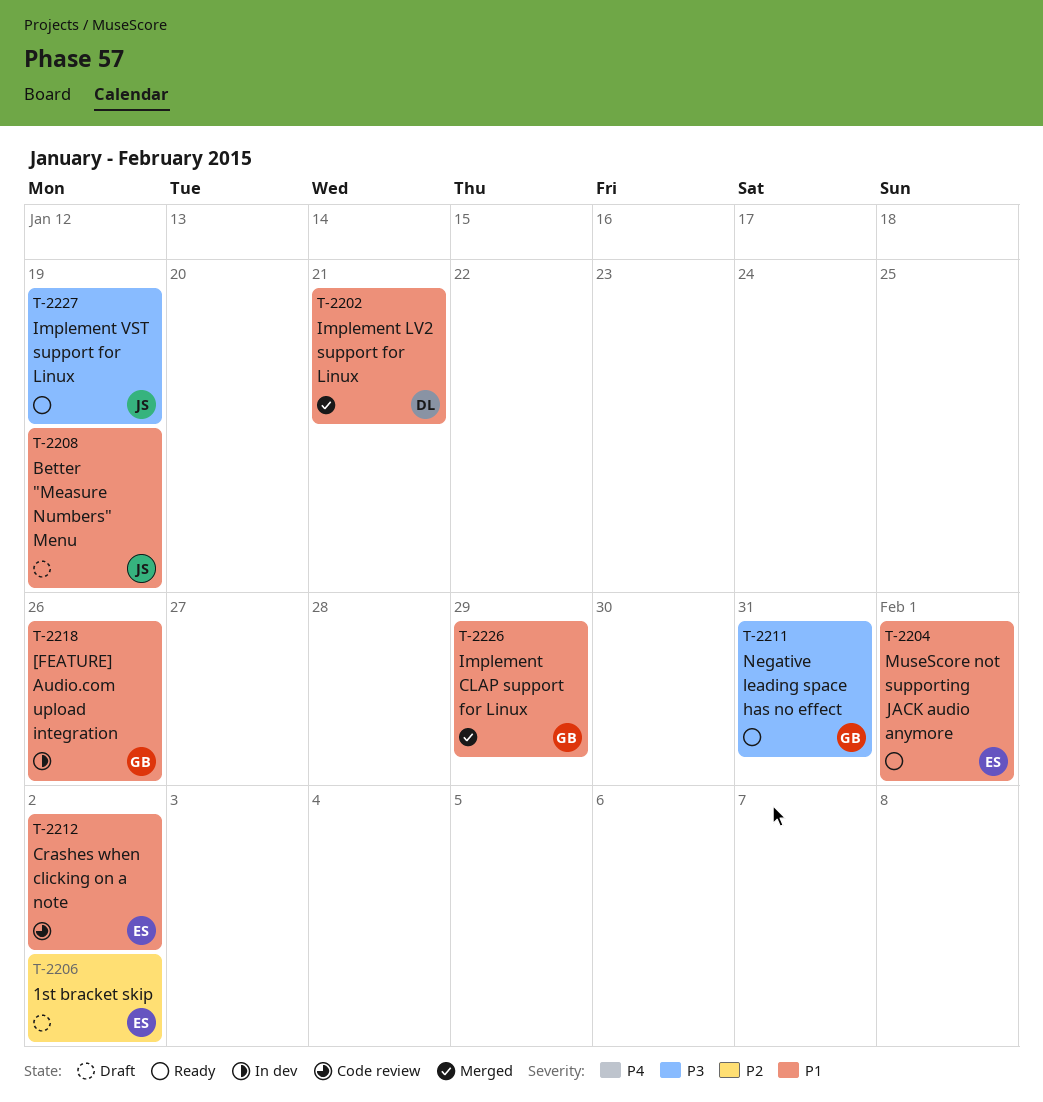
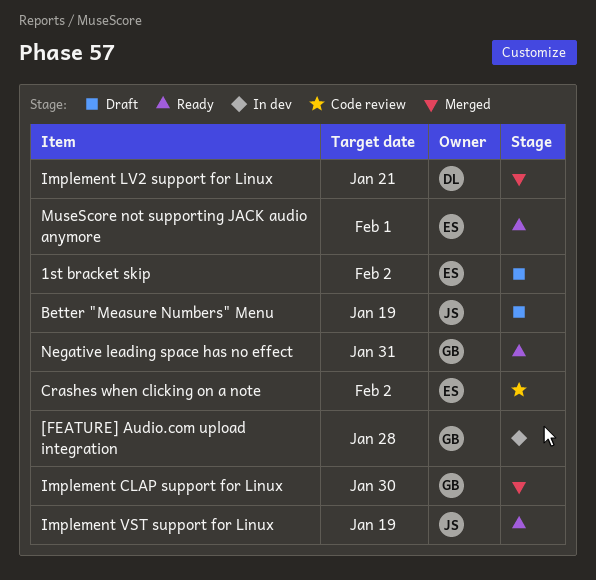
[FEATURE] Audio.com upload integration, due: Jan 26 -> Jan 28
Implement CLAP support for Linux, due: Jan 29 -> Jan 30

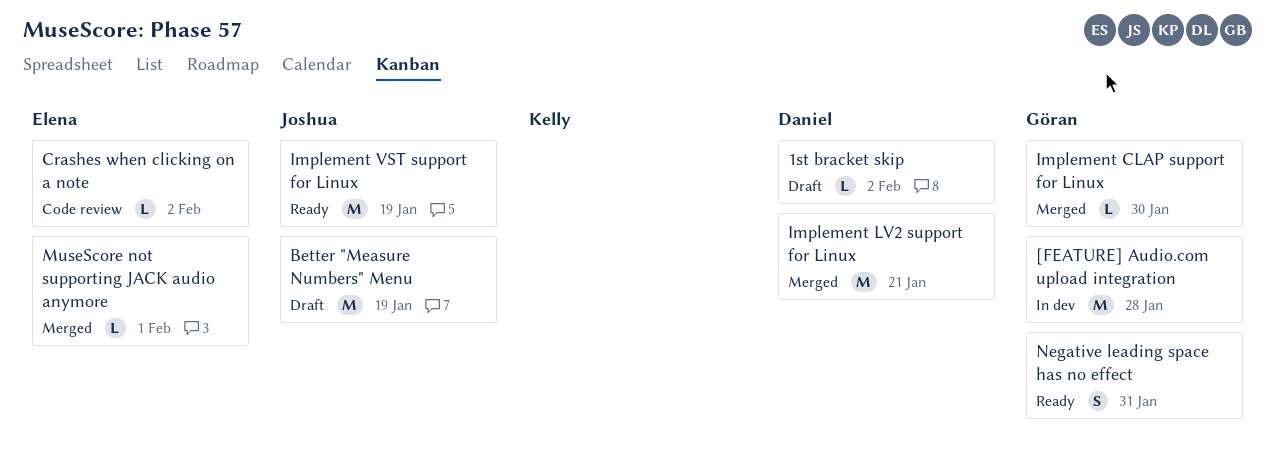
1st bracket skip, owner: Elena -> Daniel
MuseScore not supporting JACK audio anymore, status: Ready -> Merged

